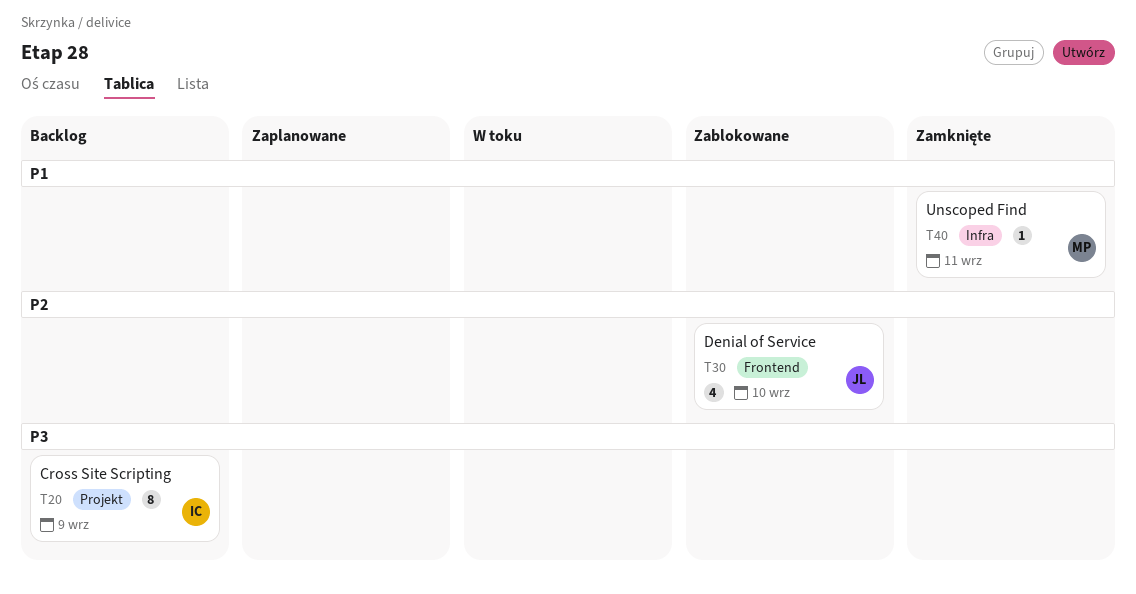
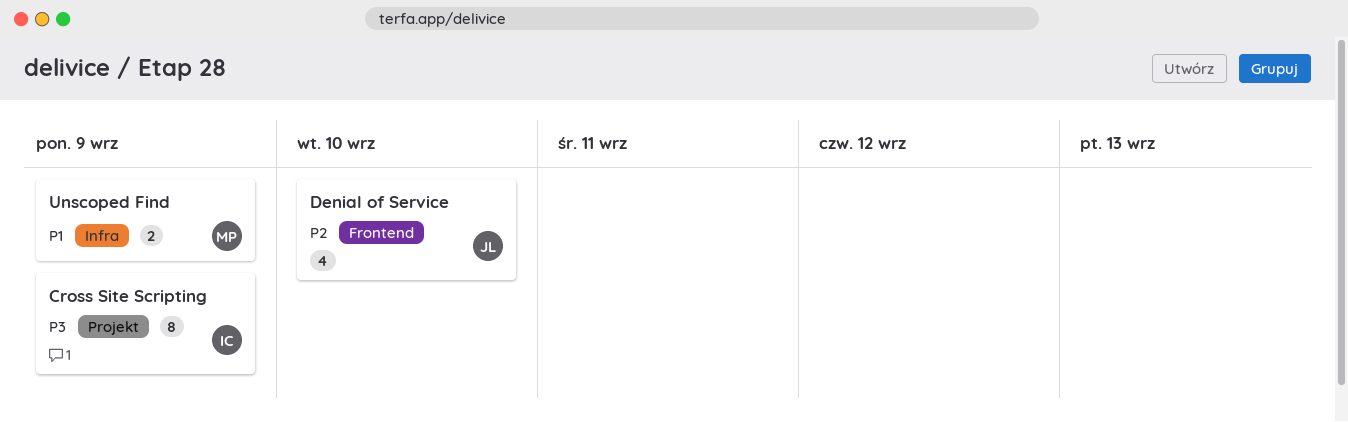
Unscoped Find, estimate: 1 -> 2
Unscoped Find, due: Sep 11 -> Sep 9

